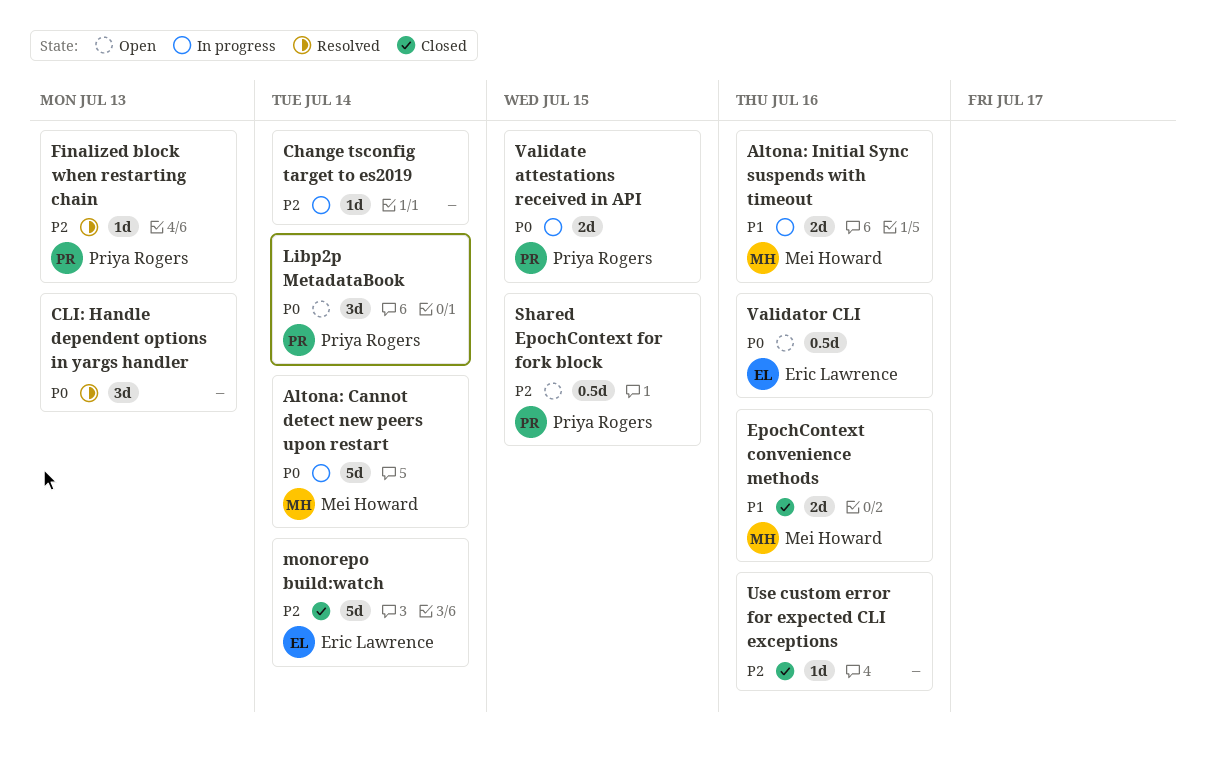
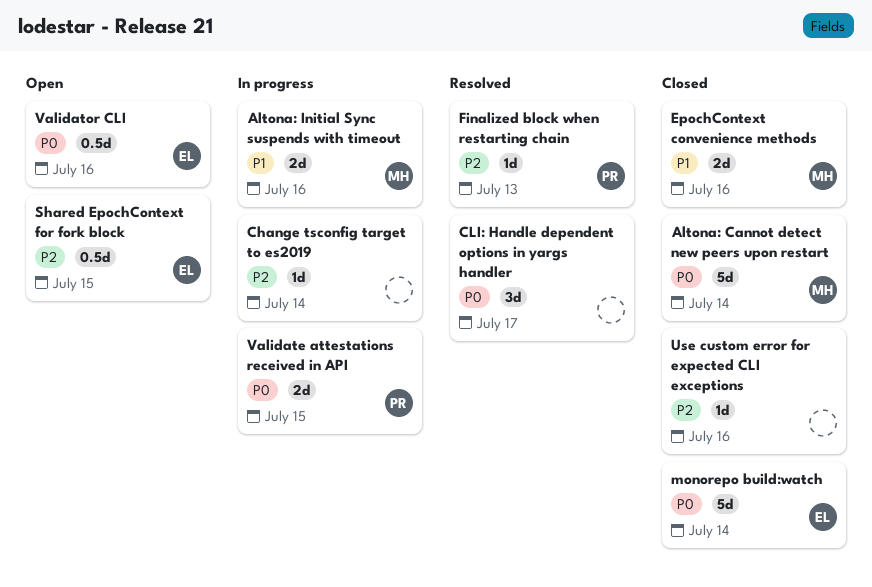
Altona: Cannot detect new peers upon restart, status: In progress -> Closed
CLI: Handle dependent options in yargs handler, due: Jul 13 -> Jul 17
Libp2p MetadataBook: present -> none
monorepo build:watch, priority: P2 -> P0
Shared EpochContext for fork block, owner: Priya Rogers -> Eric Lawrence

